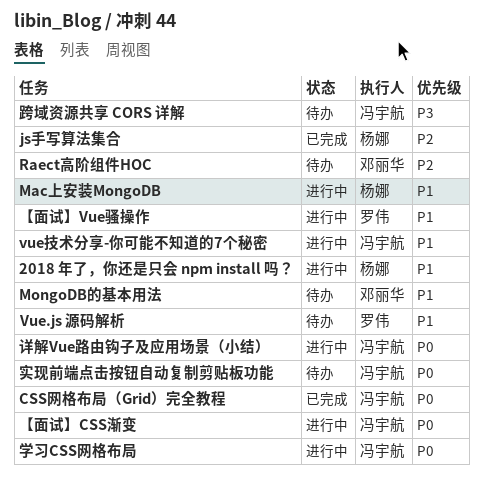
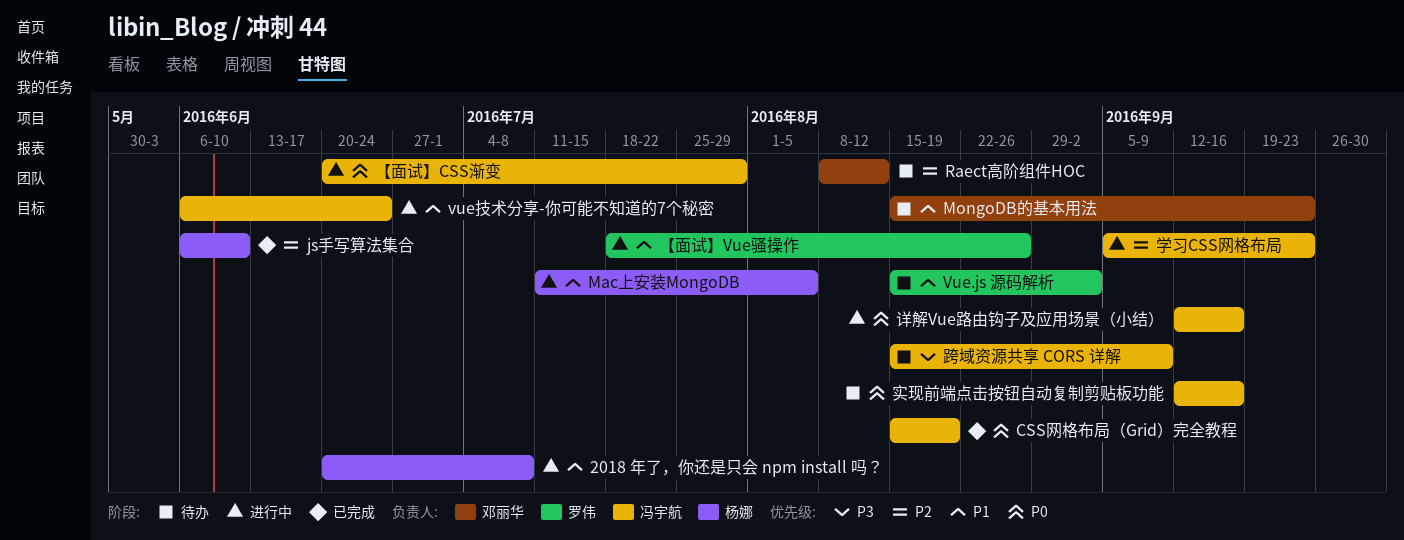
学习CSS网格布局, priority: P0 -> P2

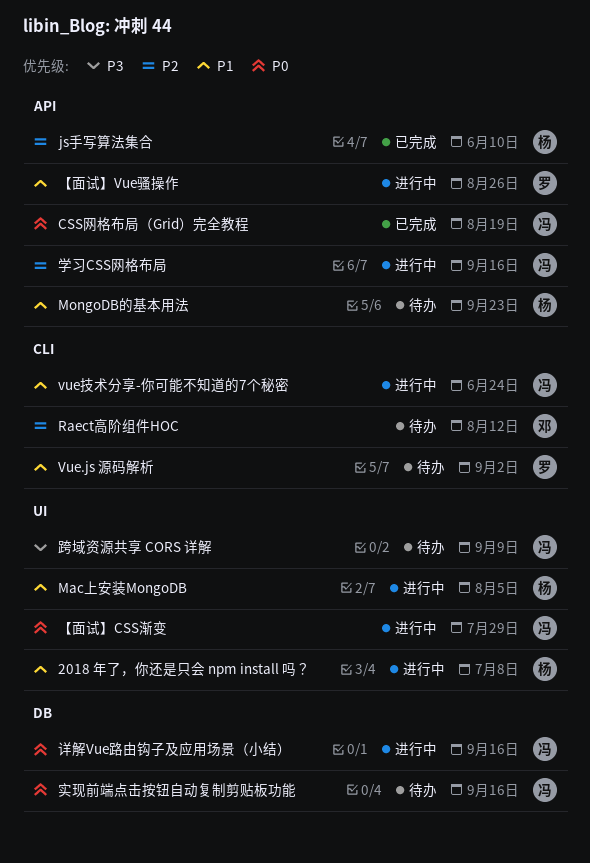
MongoDB的基本用法, owner: 邓丽华 -> 杨娜
学习CSS网格布局, due: Sep 23 -> Sep 16

